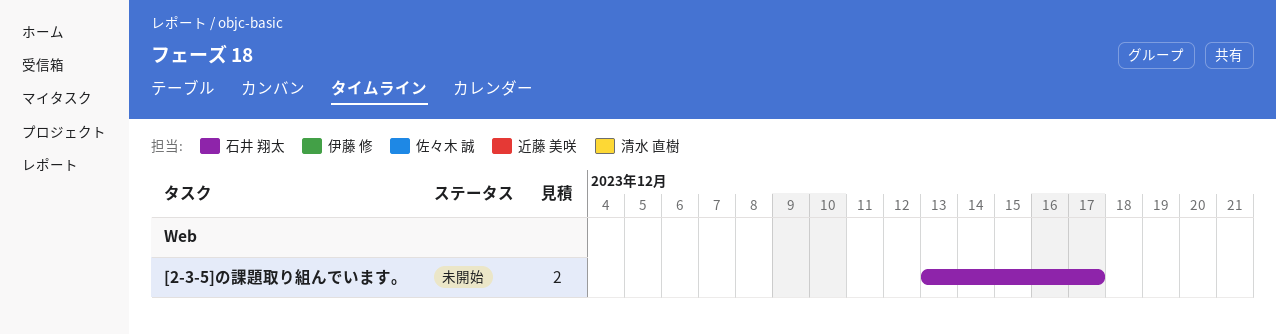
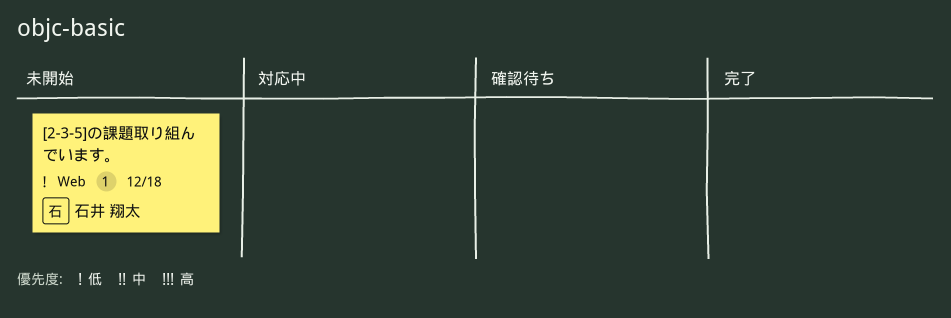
[2-3-5]の課題取り組んでいます。, estimate: 2 -> 1
[2-3-5]の課題取り組んでいます。, due: Dec 17 -> Dec 18

